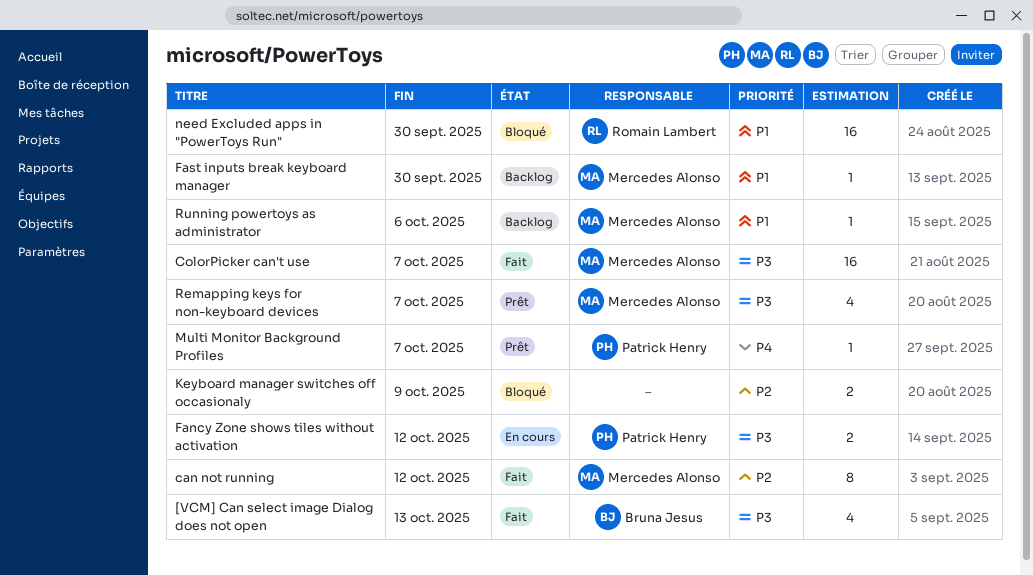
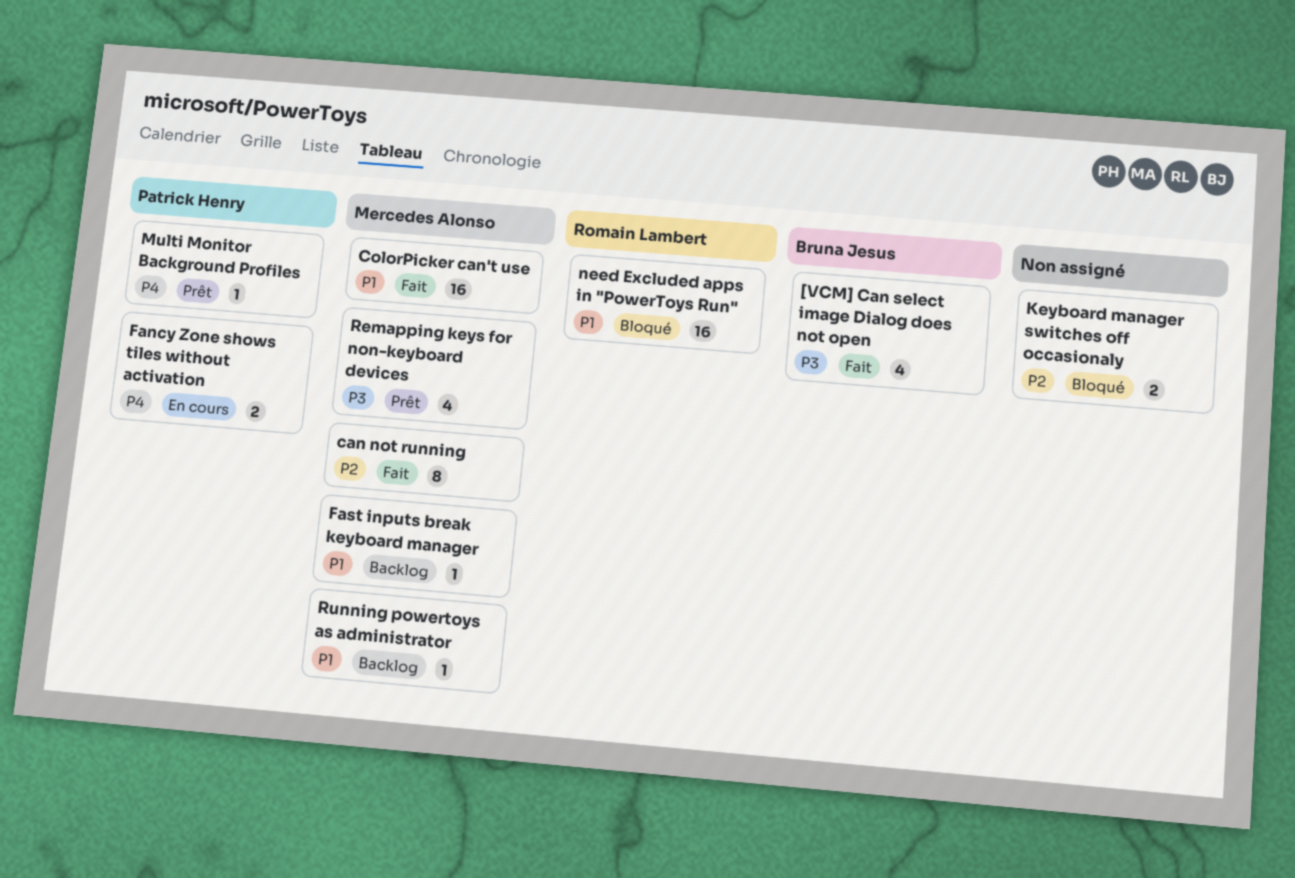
ColorPicker can't use, priority: P3 -> P1
Fancy Zone shows tiles without activation, priority: P3 -> P4

